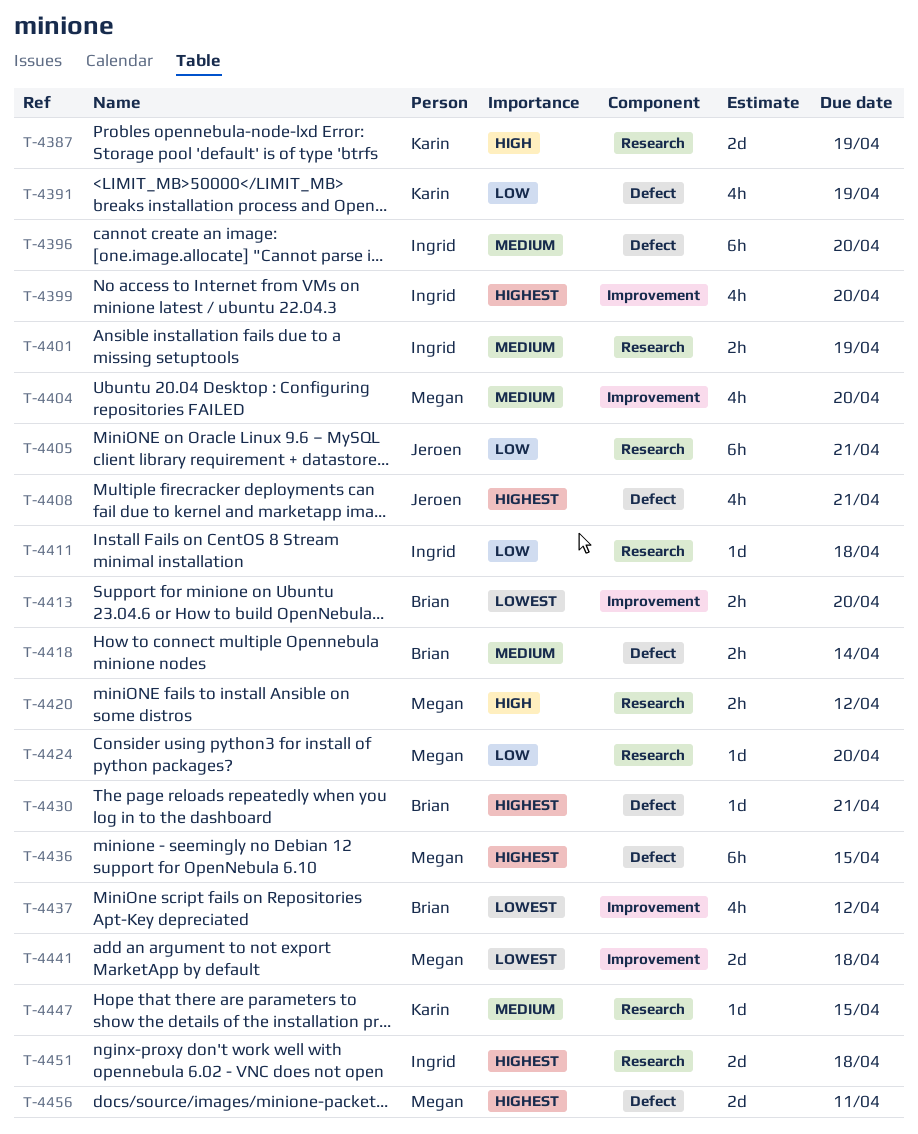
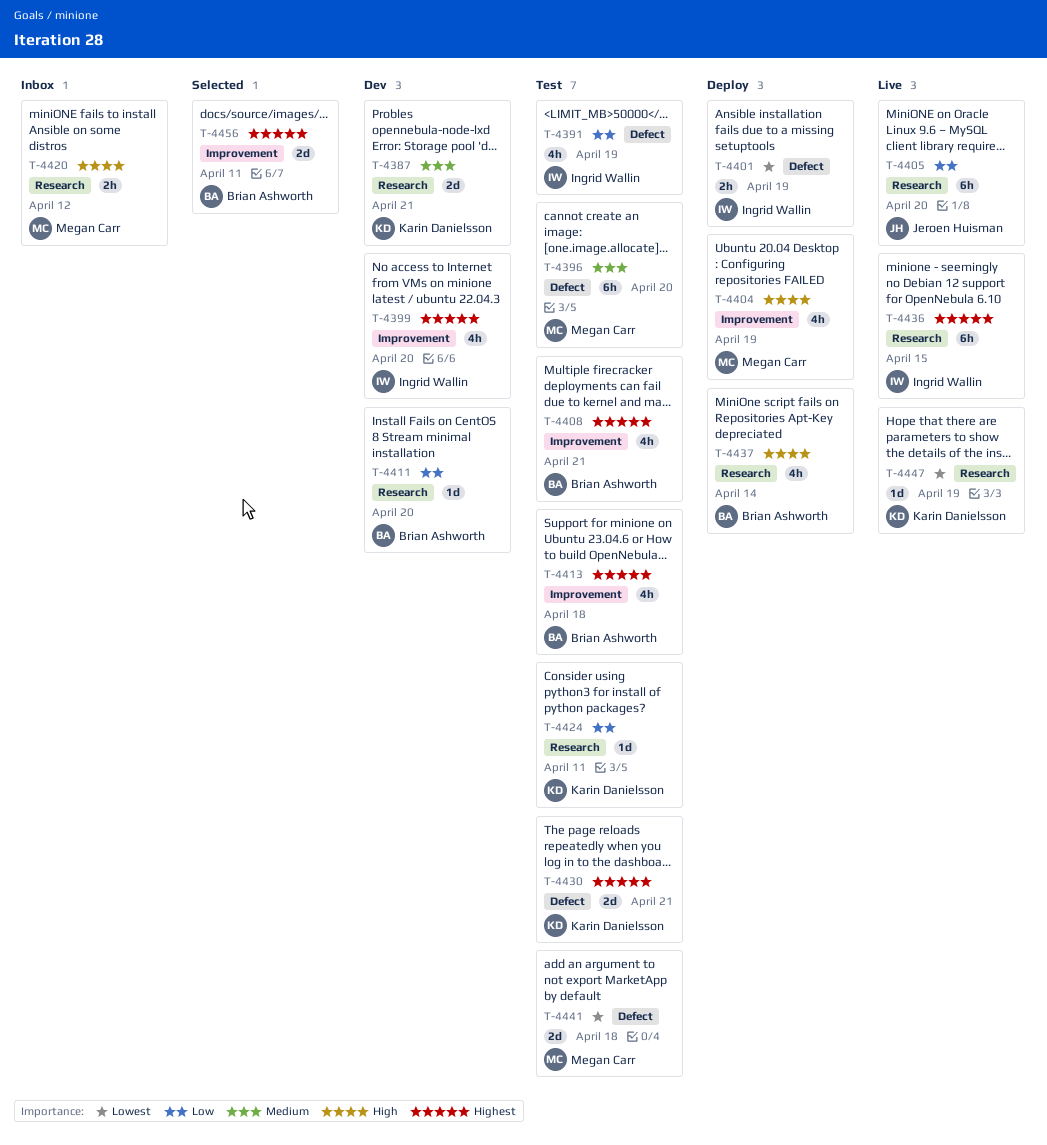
T-4387, priority: High -> Medium
T-4387, due: Apr 19 -> Apr 21
T-4391, owner: Karin Danielsson -> Ingrid Wallin
T-4396, owner: Ingrid Wallin -> Megan Carr
T-4401, priority: Medium -> Lowest
T-4401, label: Research -> Defect
T-4404, priority: Medium -> High
T-4404, due: Apr 20 -> Apr 19
T-4405, due: Apr 21 -> Apr 20
T-4408, owner: Jeroen Huisman -> Brian Ashworth
T-4408, label: Defect -> Improvement
T-4411, owner: Ingrid Wallin -> Brian Ashworth
T-4411, due: Apr 18 -> Apr 20
T-4413, priority: Lowest -> Highest
T-4413, estimate: 2h -> 4h
T-4413, due: Apr 20 -> Apr 18
T-4418: present -> none
T-4424, owner: Megan Carr -> Karin Danielsson
T-4424, due: Apr 20 -> Apr 11
T-4430, owner: Brian Ashworth -> Karin Danielsson
T-4430, estimate: 1d -> 2d
T-4436, owner: Megan Carr -> Ingrid Wallin
T-4436, label: Defect -> Research
T-4437, priority: Lowest -> High
T-4437, label: Improvement -> Research
T-4437, due: Apr 12 -> Apr 14
T-4441, label: Improvement -> Defect
T-4447, priority: Medium -> Lowest
T-4447, due: Apr 15 -> Apr 19
T-4451: present -> none
T-4456, owner: Megan Carr -> Brian Ashworth
T-4456, label: Defect -> Improvement

